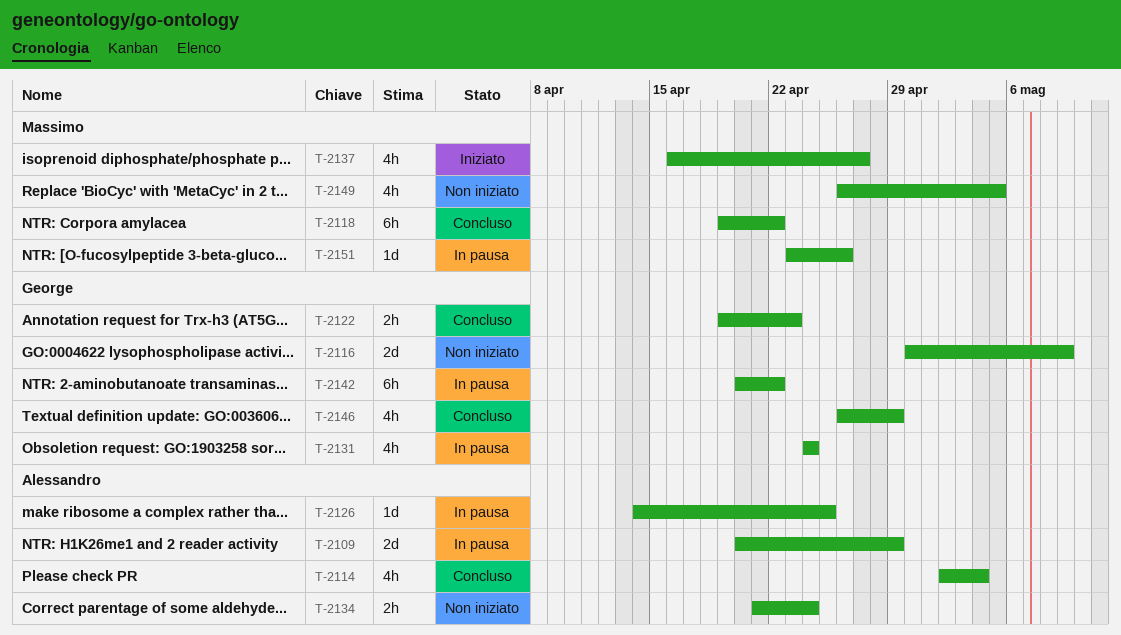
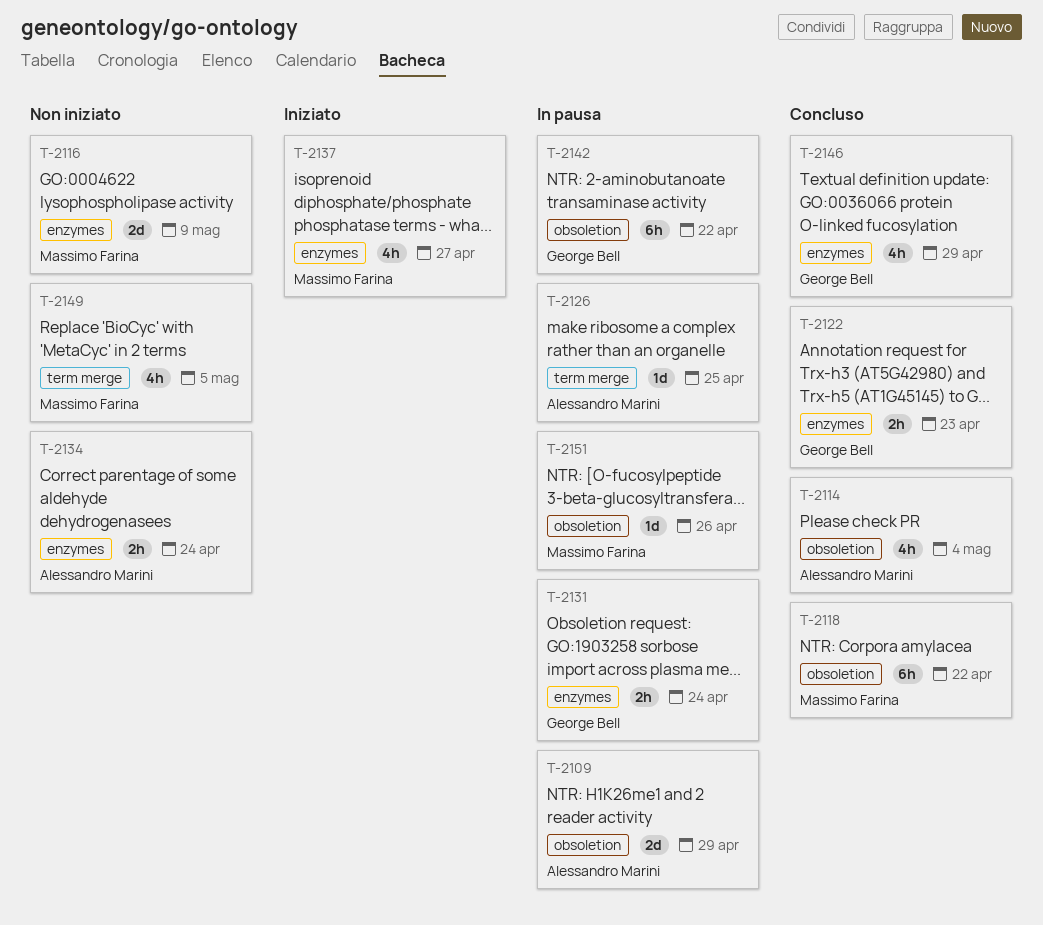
T-2116, owner: George Bell -> Massimo Farina
T-2131, estimate: 4h -> 2h

